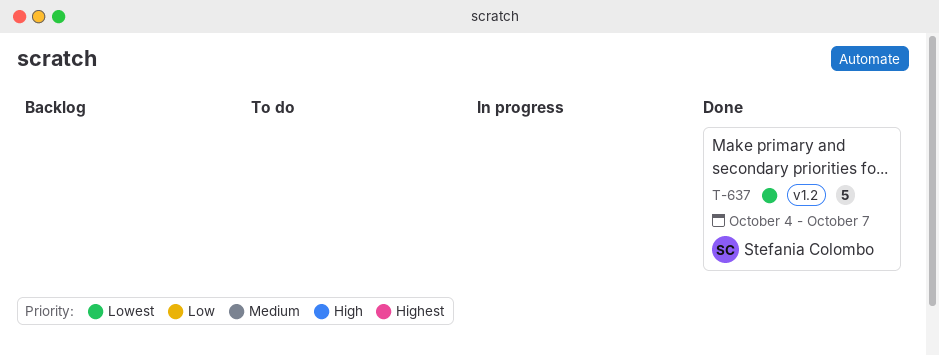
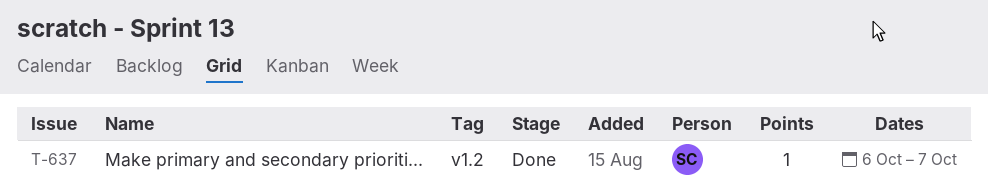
T-637, estimate: 5 -> 1
T-637, start: Oct 4 -> Oct 6

